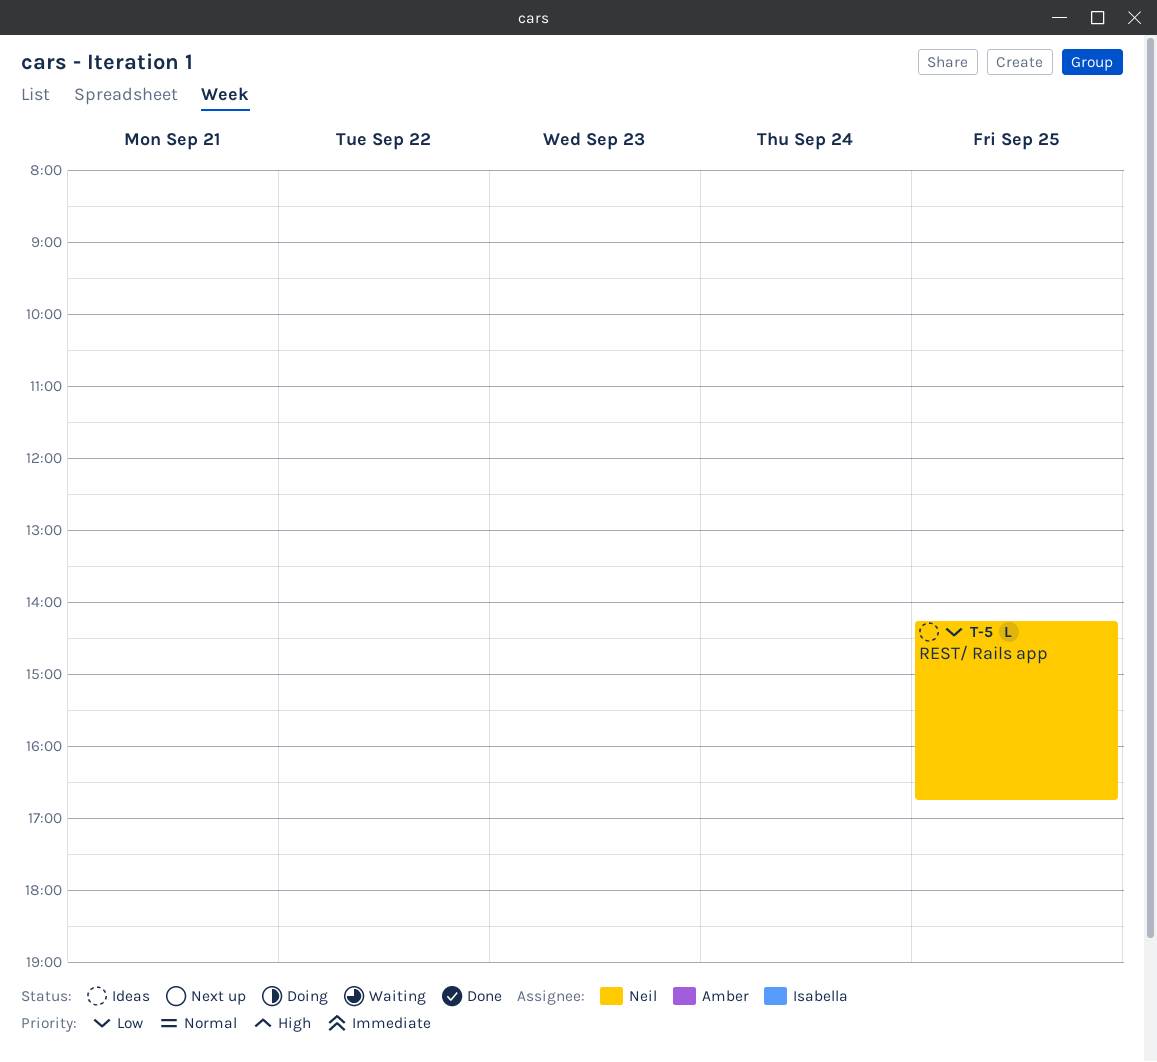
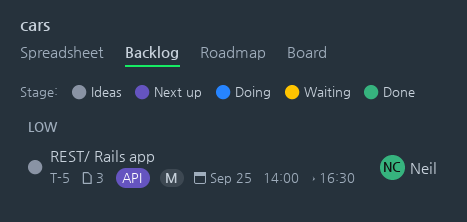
T-5, estimate: L -> M
T-5, begins: 14:15 -> 14:00
T-5, ends: 16:45 -> 16:30

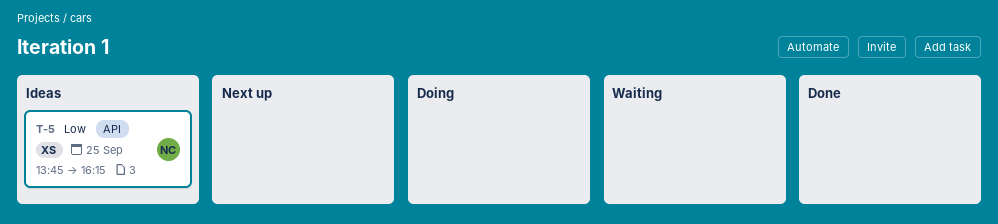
T-5, estimate: M -> XS
T-5, begins: 14:00 -> 13:45
T-5, ends: 16:30 -> 16:15

